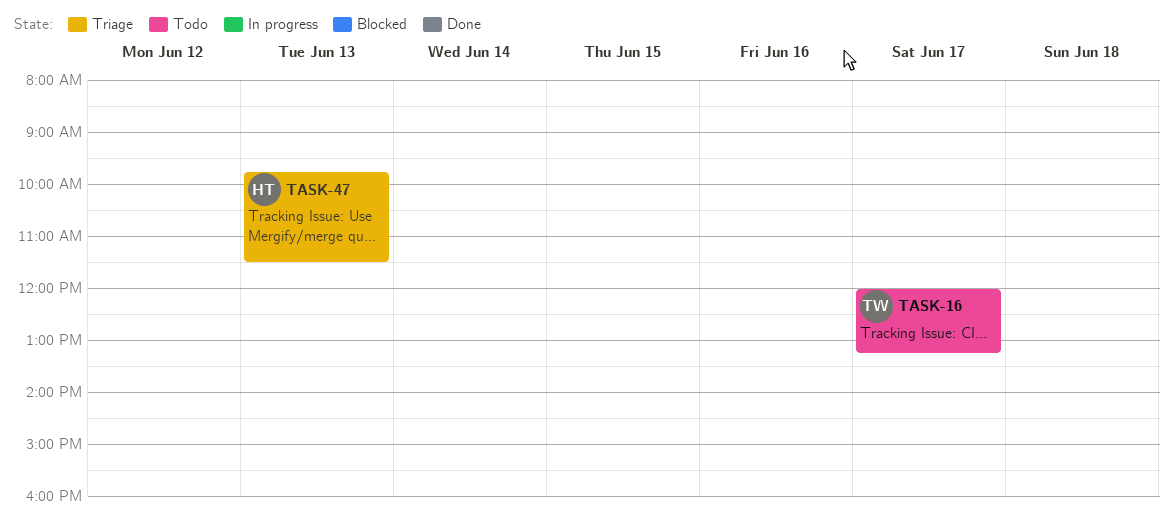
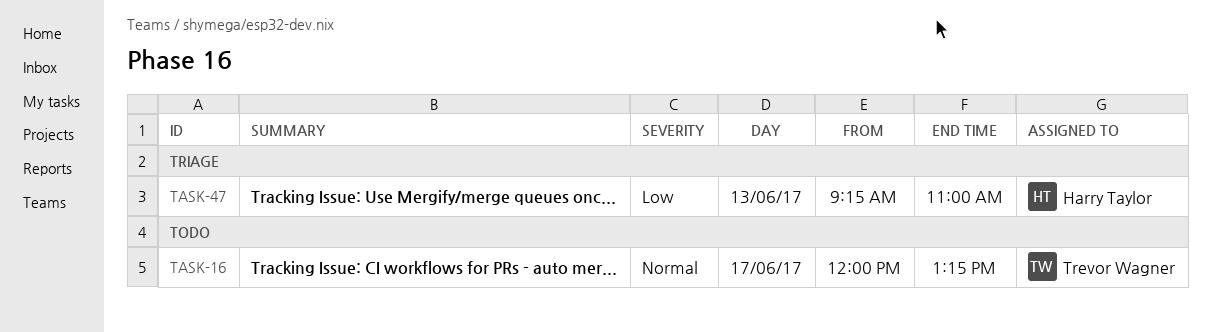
TASK-47, begins: 09:45 -> 09:15
TASK-47, ends: 11:30 -> 11:00

